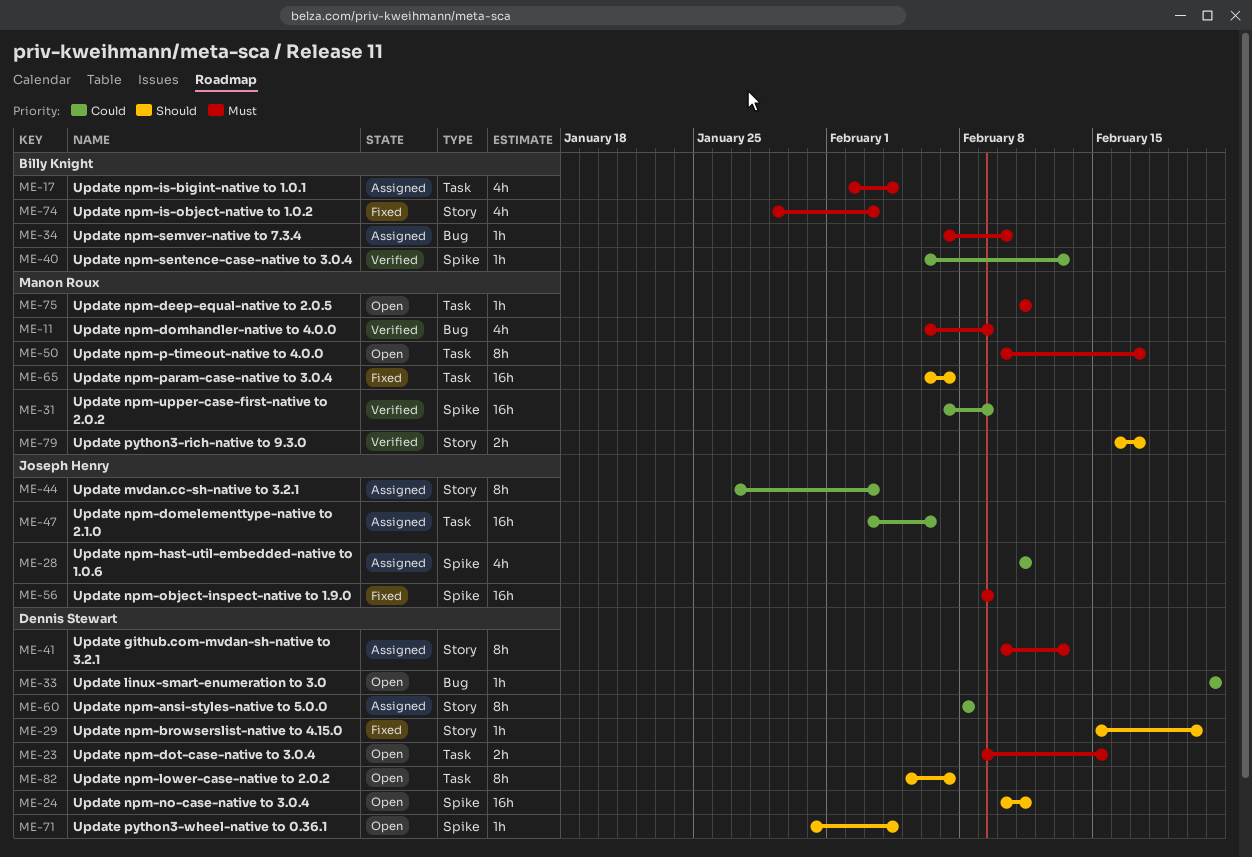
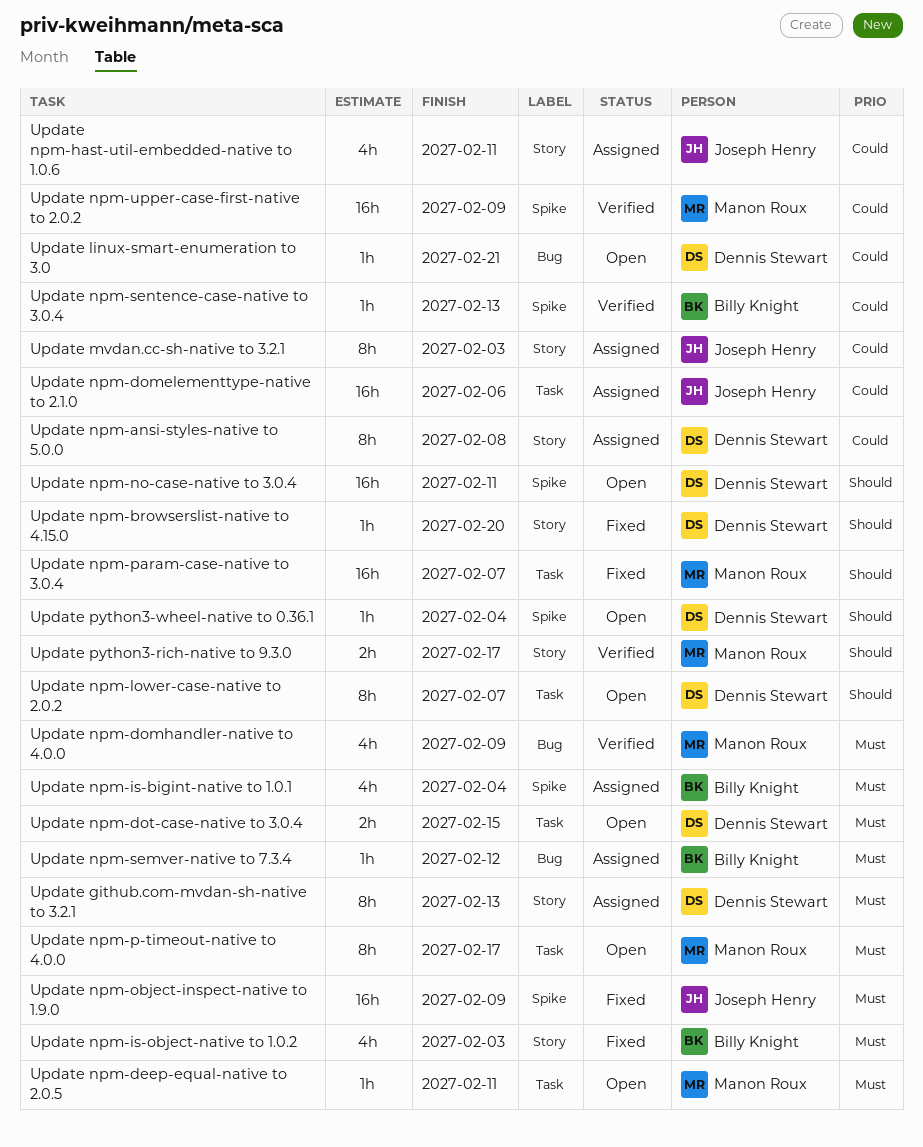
Update npm-hast-util-embedded-native to 1.0.6, label: Spike -> Story
Update npm-is-bigint-native to 1.0.1, label: Task -> Spike
Update npm-semver-native to 7.3.4, due: Feb 10 -> Feb 12

